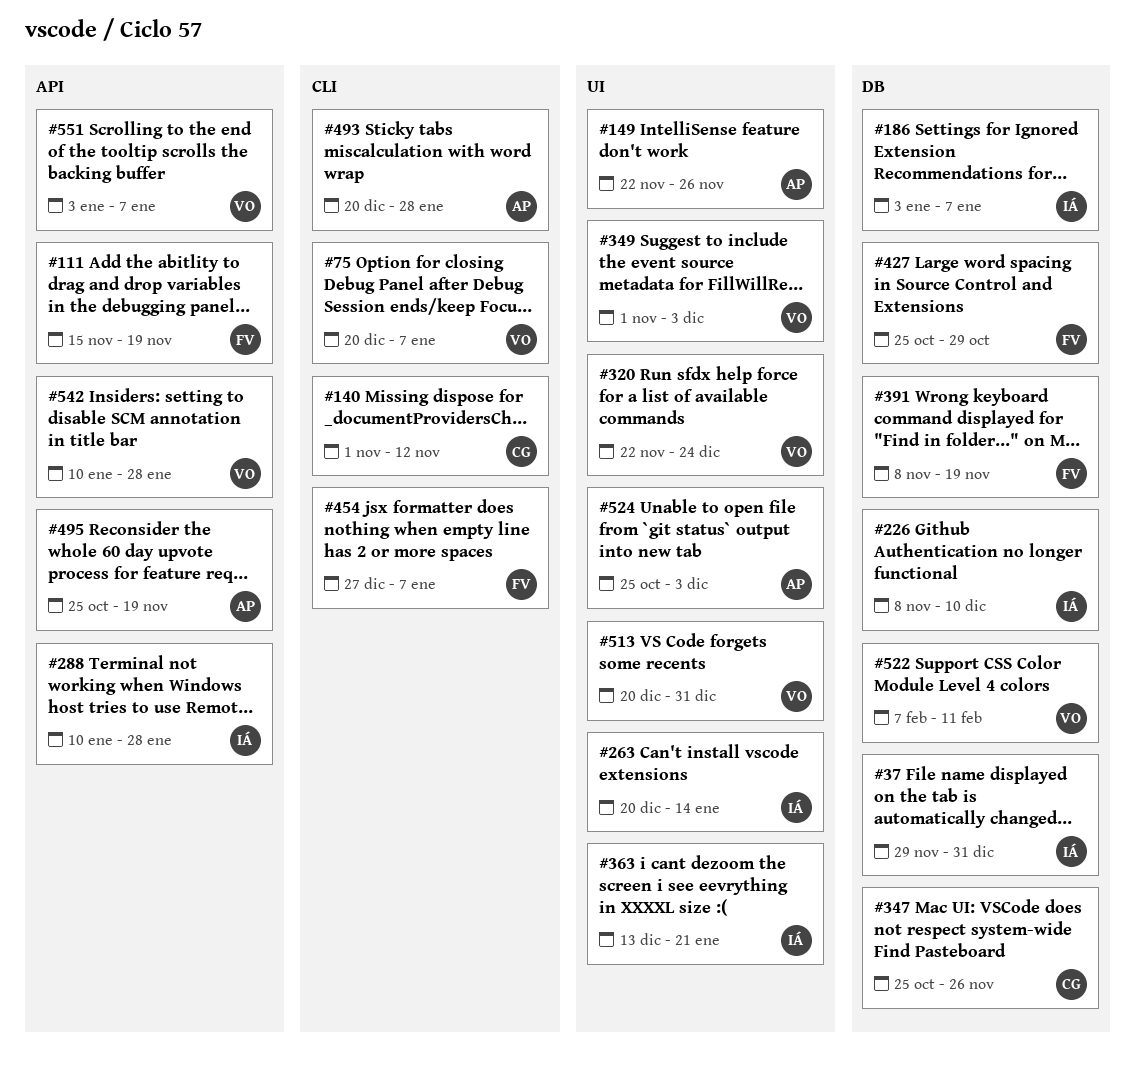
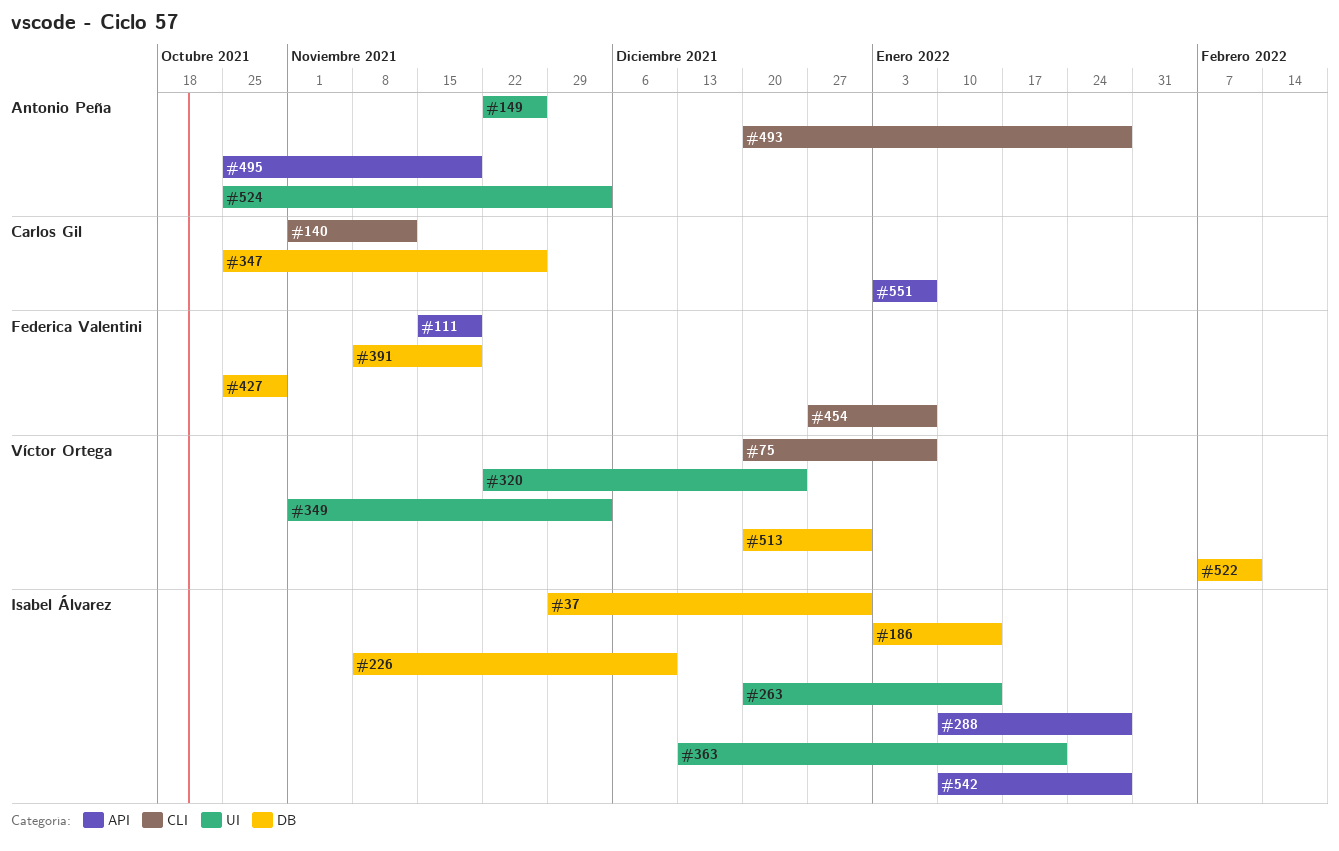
#186, due: Jan 7 -> Jan 14
#513, label: UI -> DB
#542, owner: Víctor Ortega -> Isabel Álvarez
#551, owner: Víctor Ortega -> Carlos Gil

